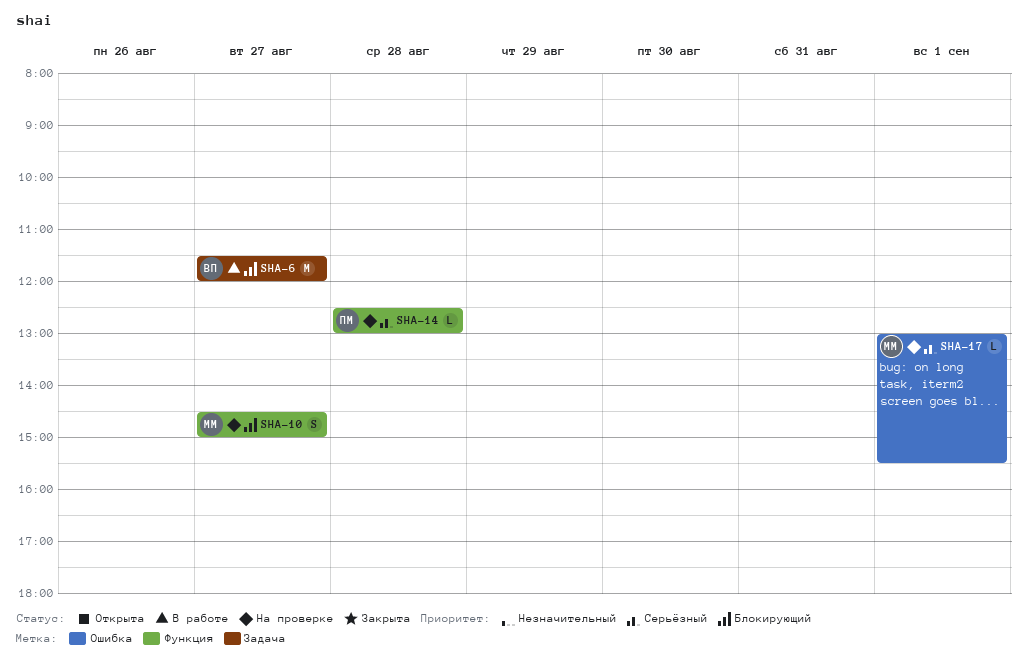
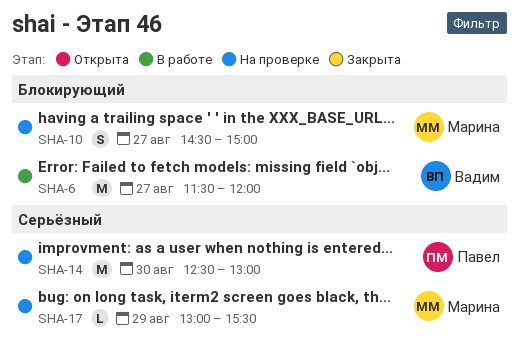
SHA-14, estimate: L -> M
SHA-14, day: Aug 28 -> Aug 30
SHA-17, day: Sep 1 -> Aug 29

